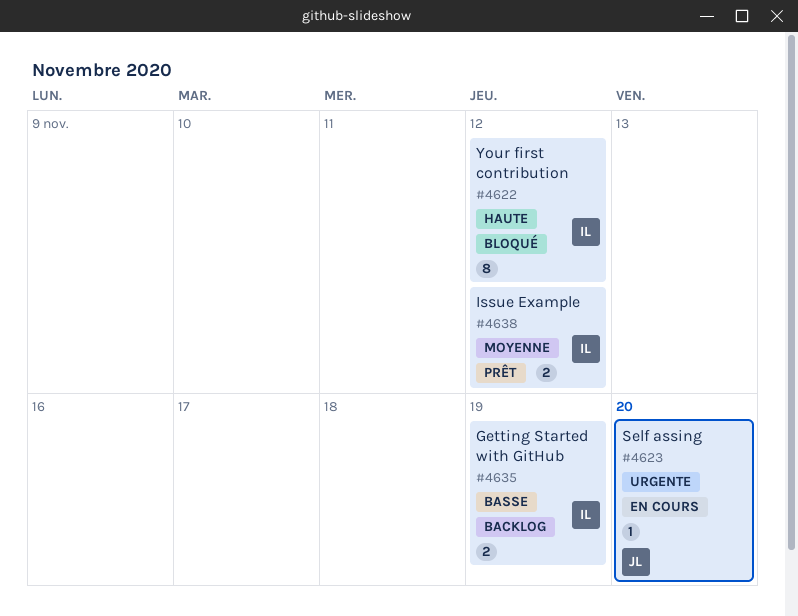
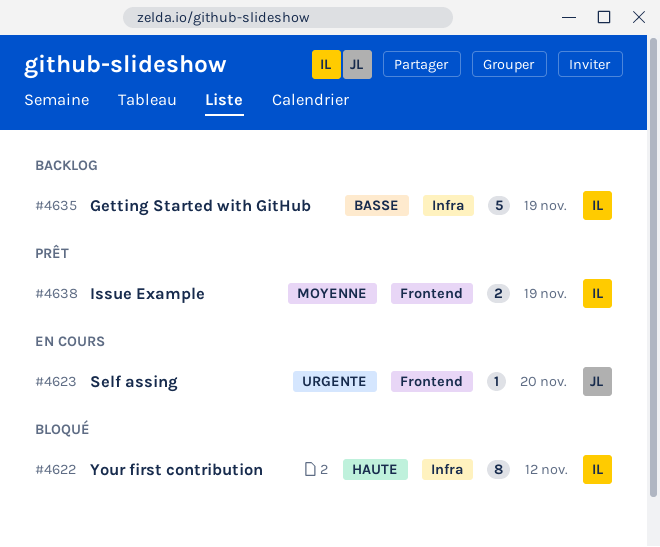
#4635, estimate: 2 -> 5
#4638, due: Nov 12 -> Nov 19

